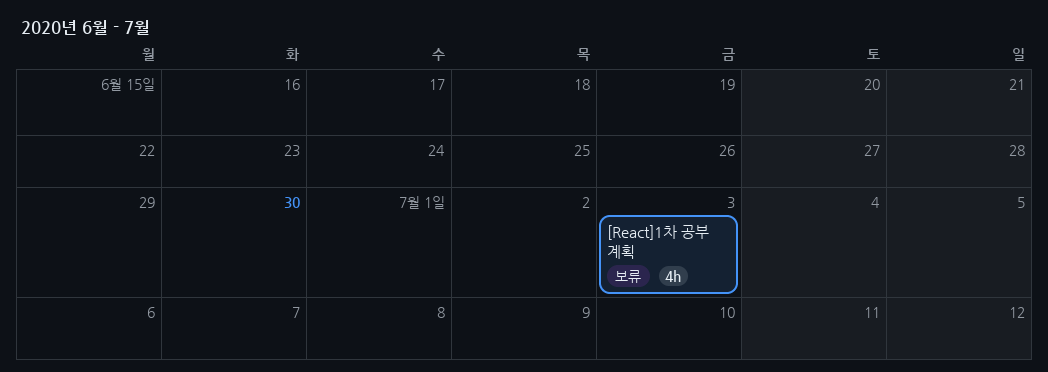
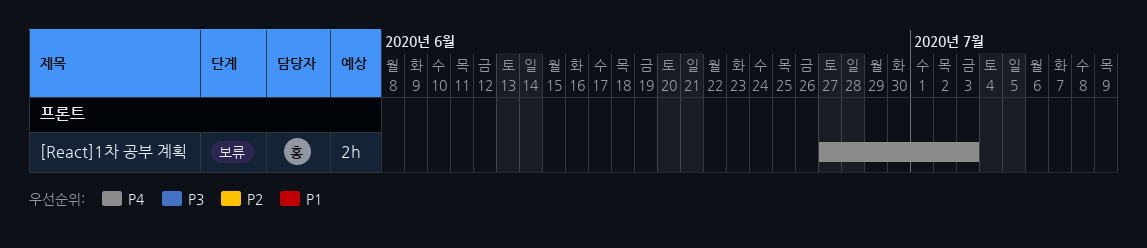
[React]1차 공부 계획, estimate: 4h -> 2h

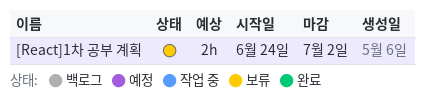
[React]1차 공부 계획, start: Jun 27 -> Jun 24
[React]1차 공부 계획, due: Jul 3 -> Jul 2

